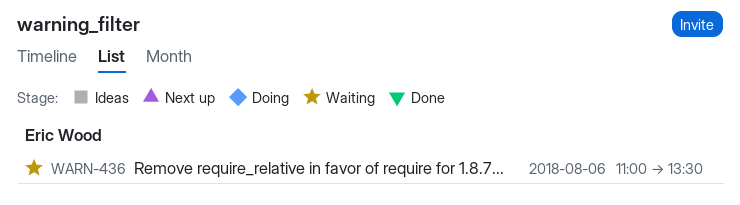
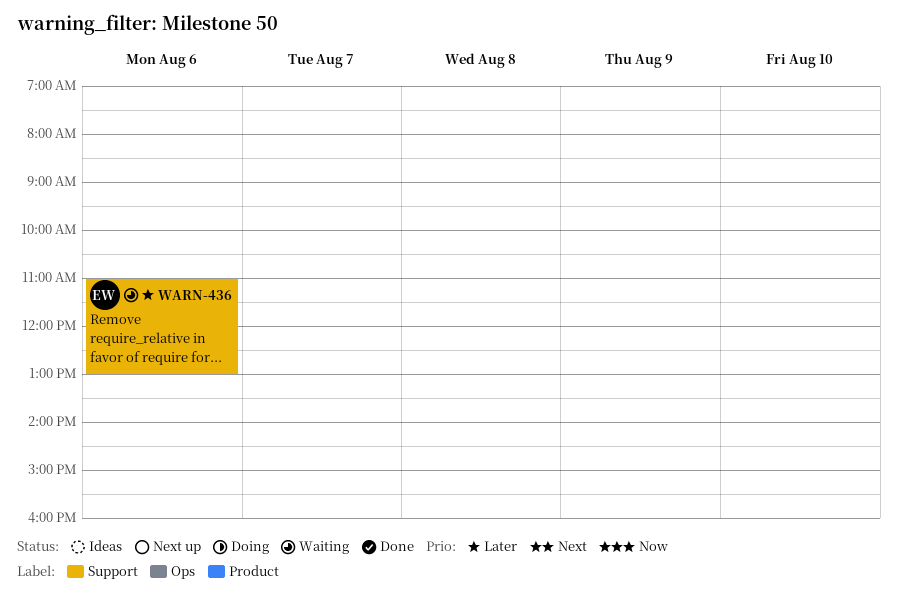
WARN-436, ends: 13:30 -> 13:00

